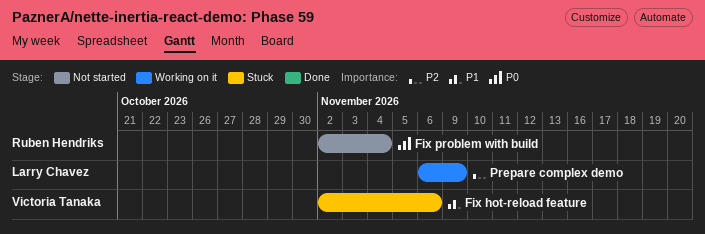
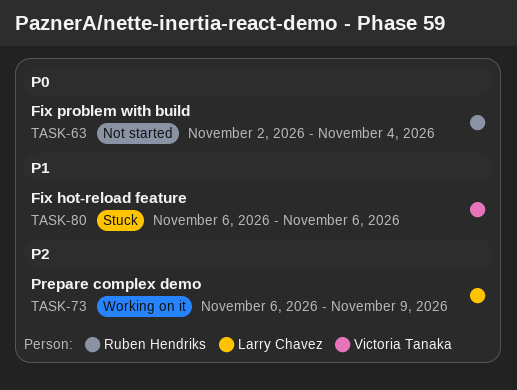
Fix hot-reload feature, start: Nov 2 -> Nov 6

